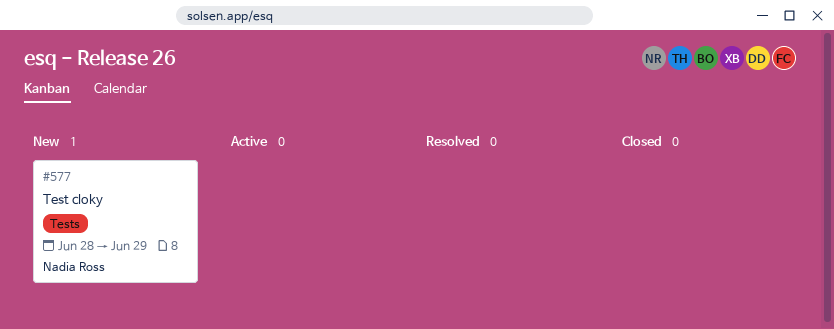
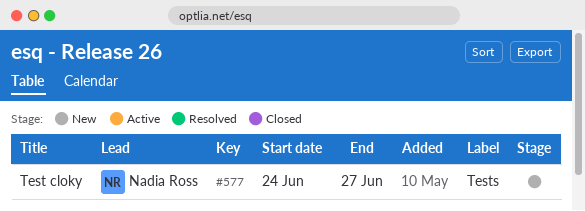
#577, start: Jun 28 -> Jun 24
#577, due: Jun 29 -> Jun 27

